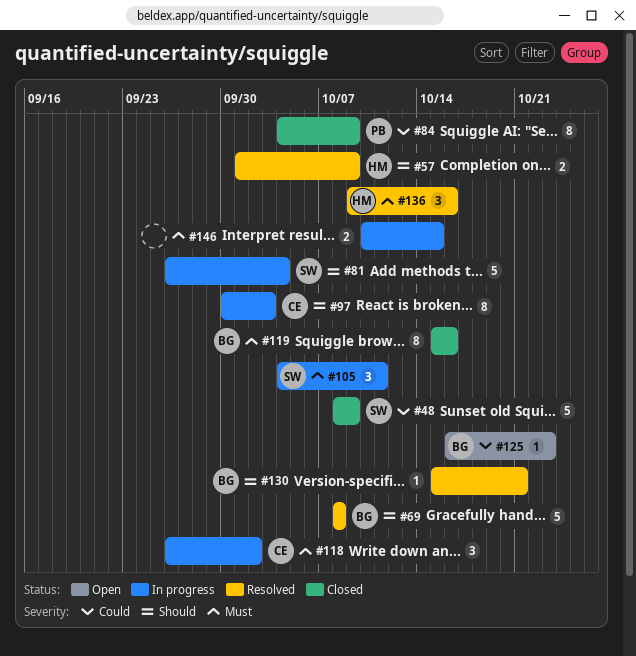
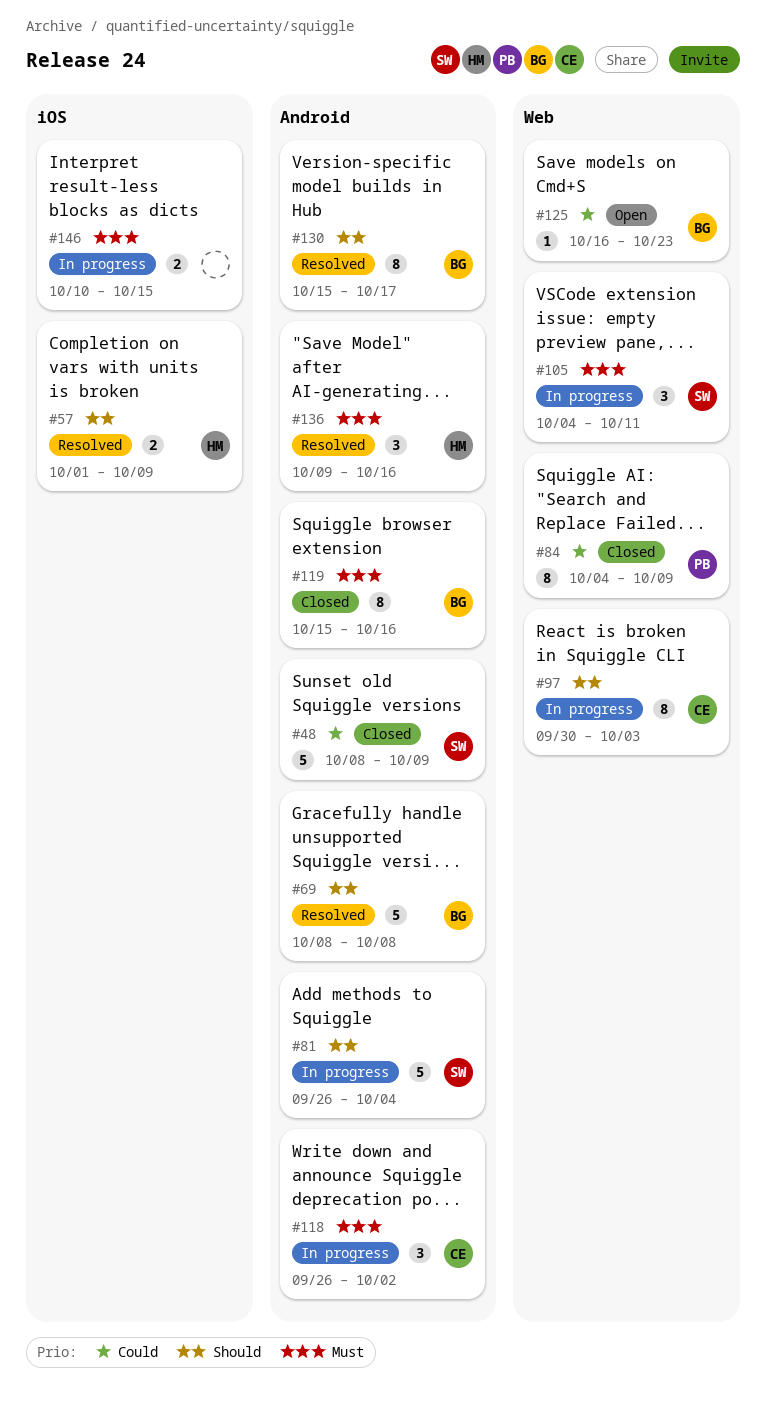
#130, estimate: 1 -> 8
#130, due: Oct 21 -> Oct 17

